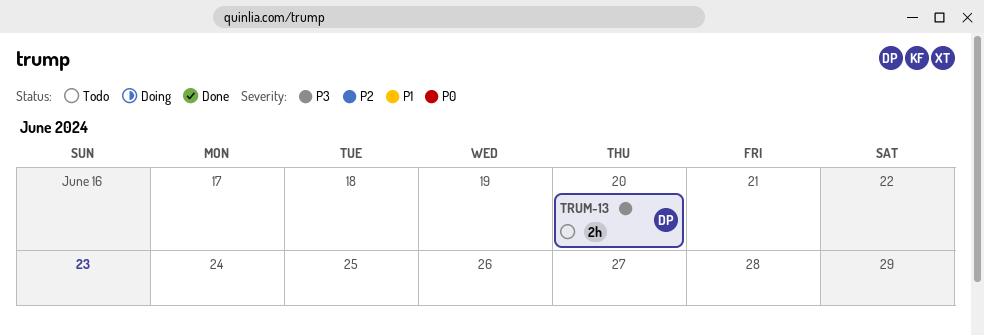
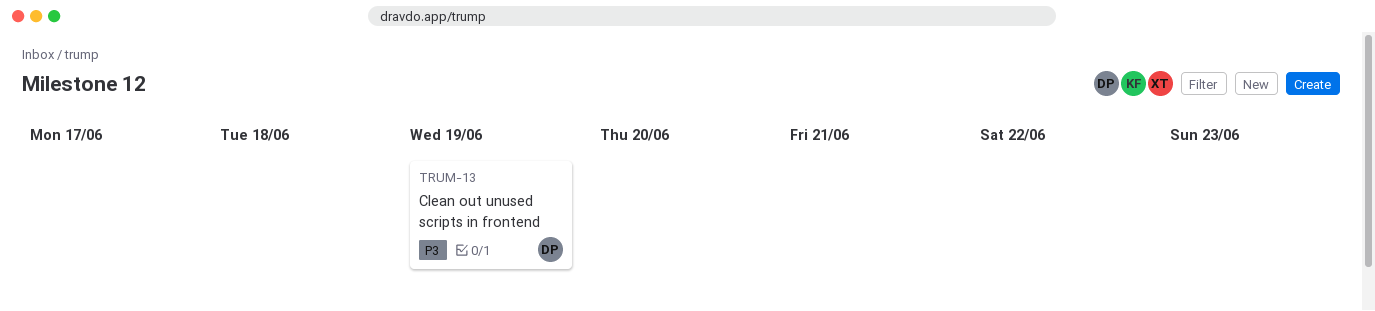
TRUM-13, due: Jun 20 -> Jun 19

